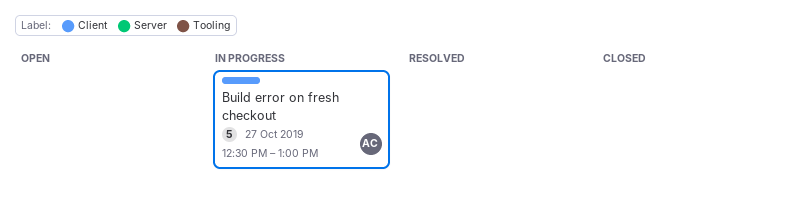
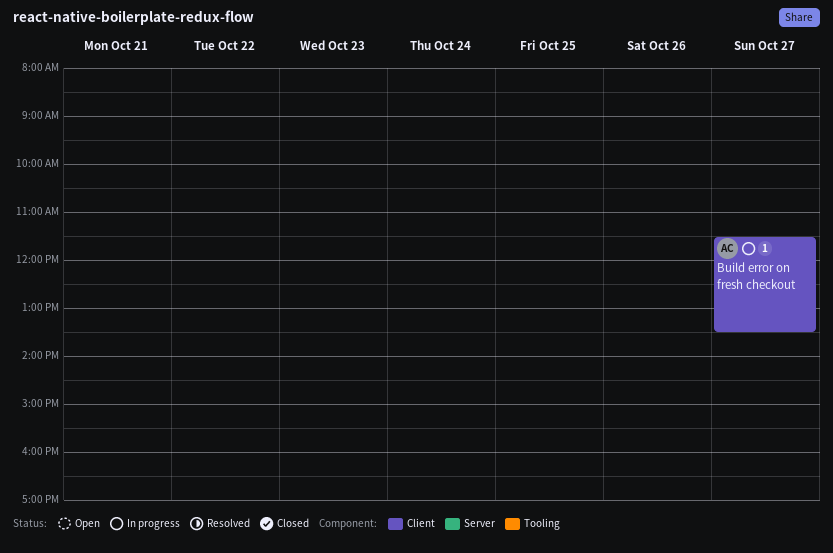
Build error on fresh checkout, estimate: 5 -> 1
Build error on fresh checkout, begins: 12:30 -> 11:30
Build error on fresh checkout, ends: 13:00 -> 13:30

